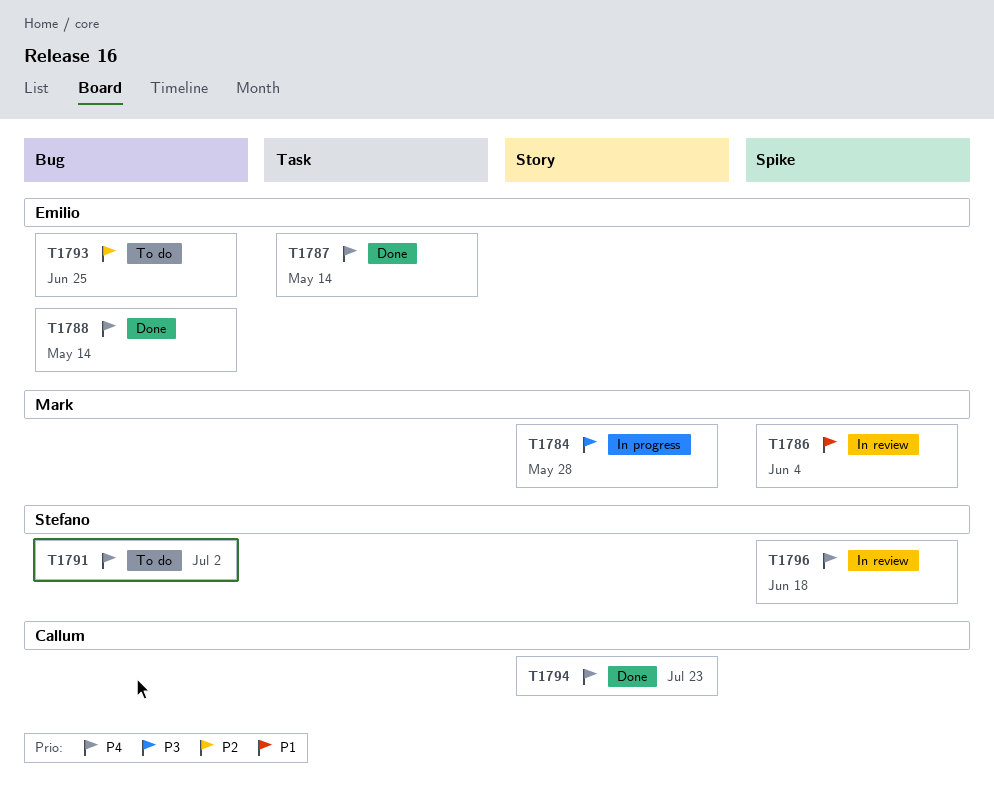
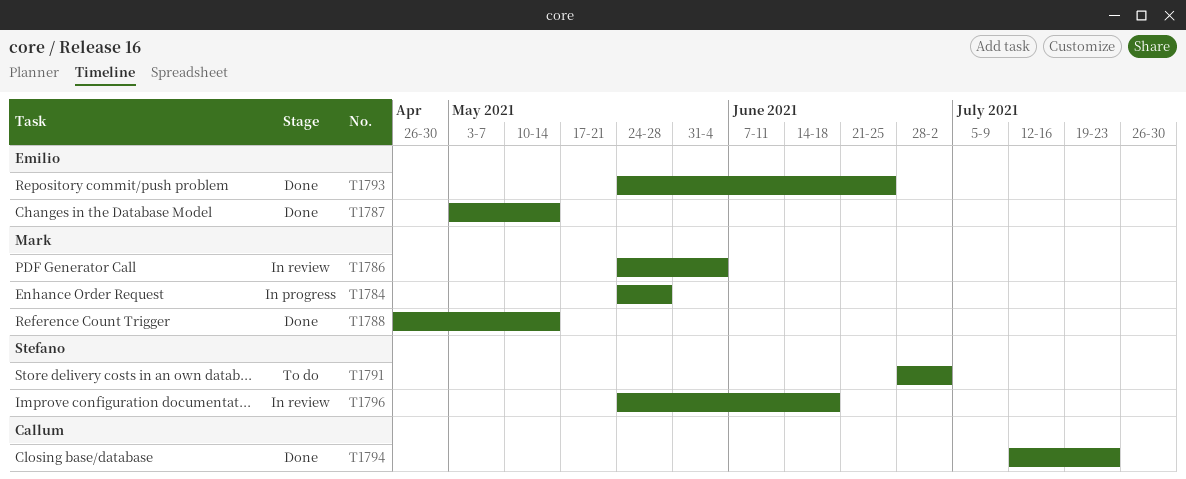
T1788, owner: Emilio -> Mark
T1793, status: To do -> Done

